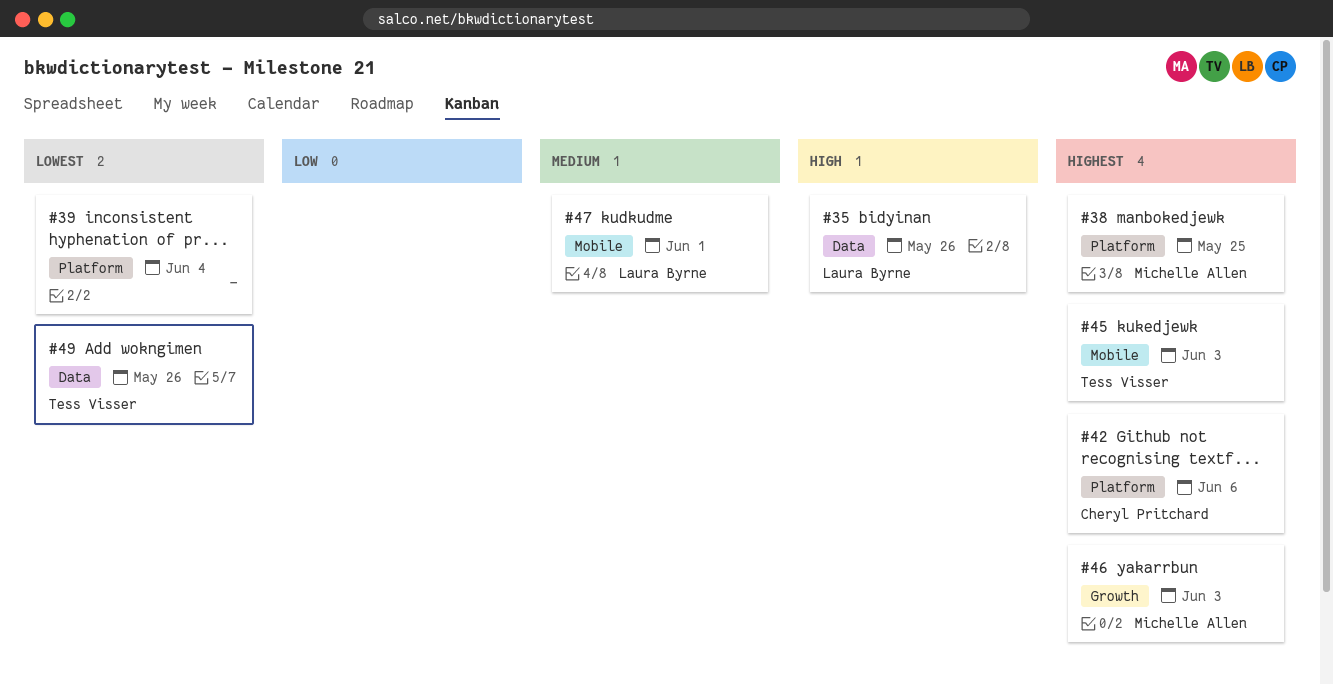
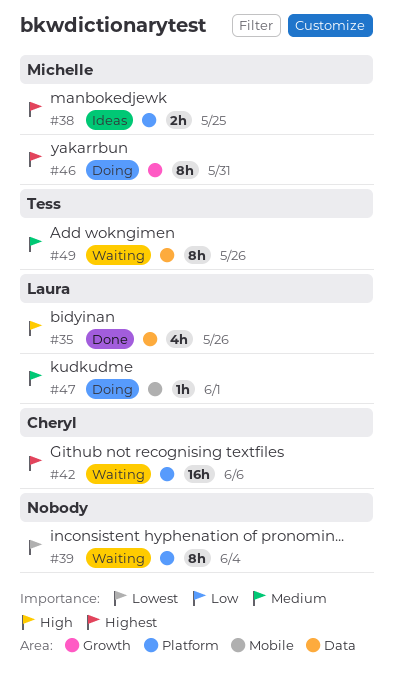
#45: present -> none
#46, due: Jun 3 -> May 31
#49, priority: Lowest -> Medium

